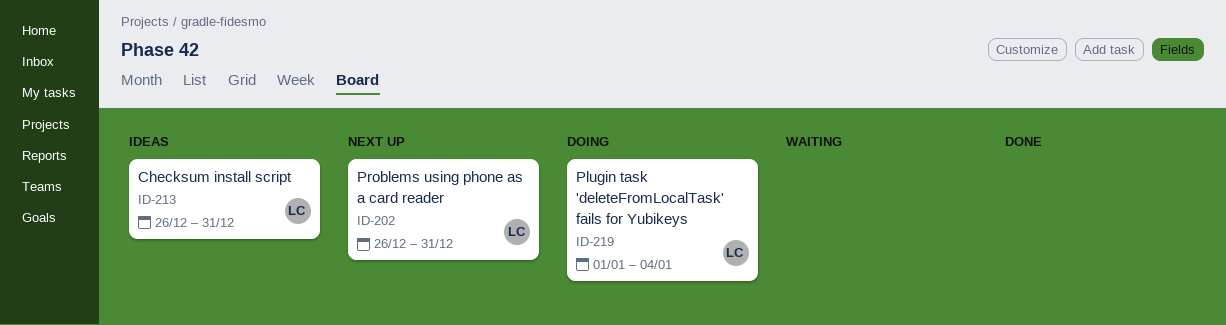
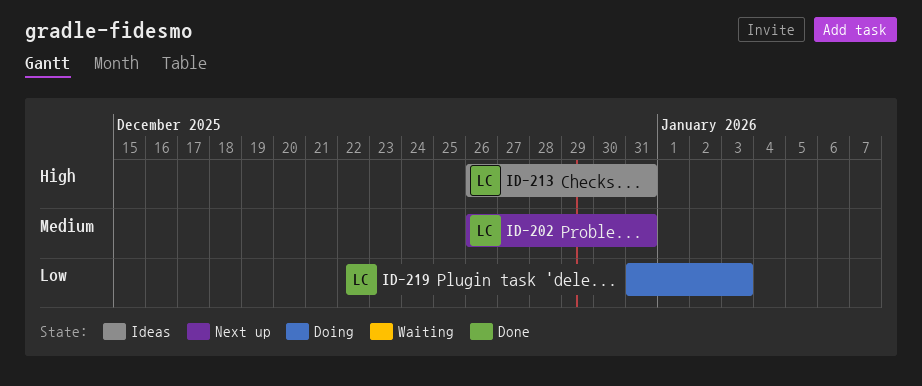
ID-219, start: Jan 1 -> Dec 31
ID-219, due: Jan 4 -> Jan 3

